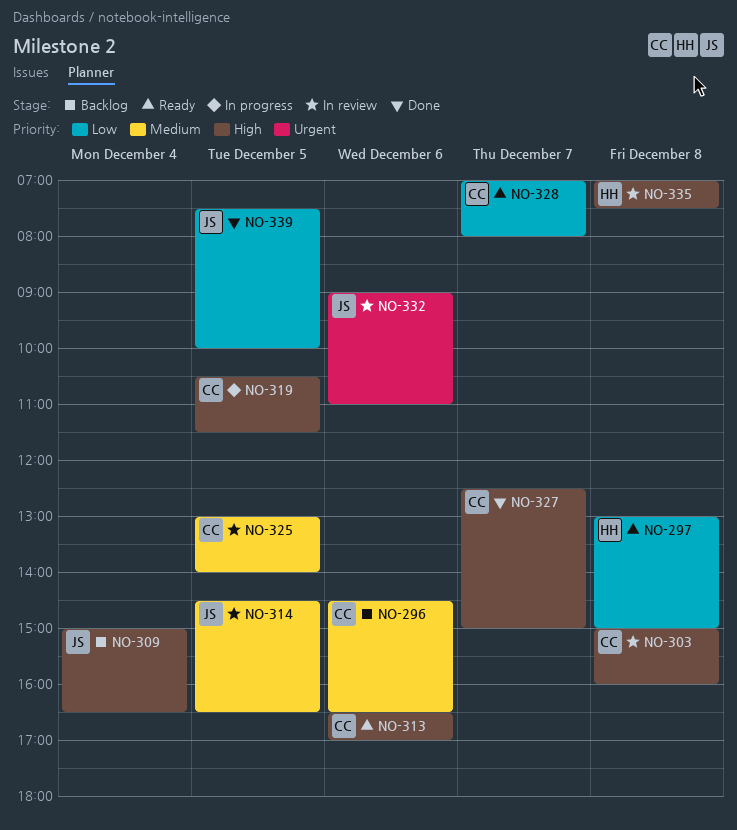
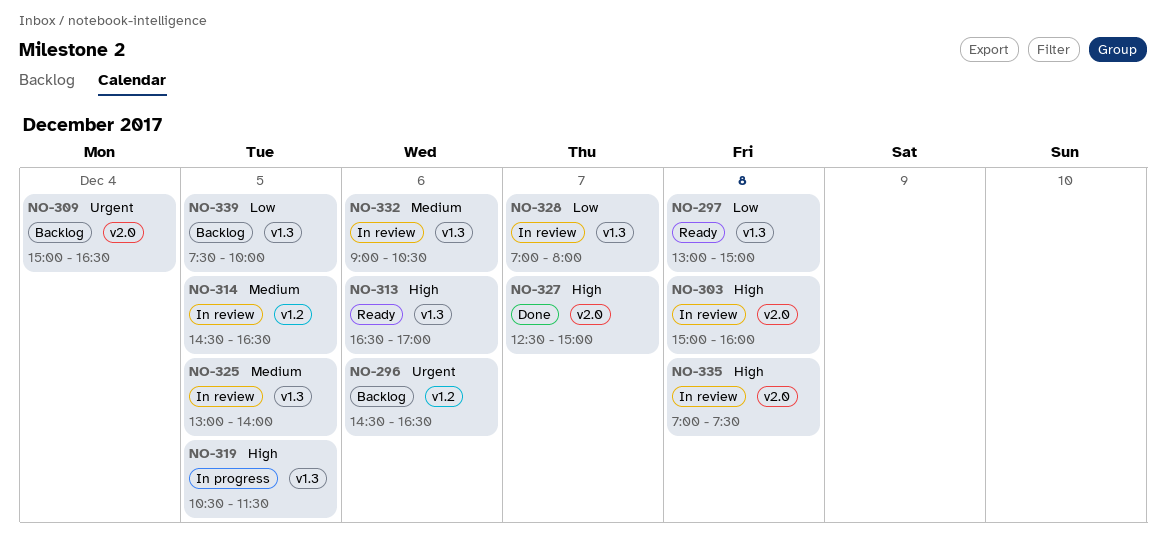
NO-296, priority: Medium -> Urgent
NO-309, priority: High -> Urgent
NO-328, status: Ready -> In review
NO-332, priority: Urgent -> Medium
NO-332, ends: 11:00 -> 10:30
NO-339, status: Done -> Backlog

